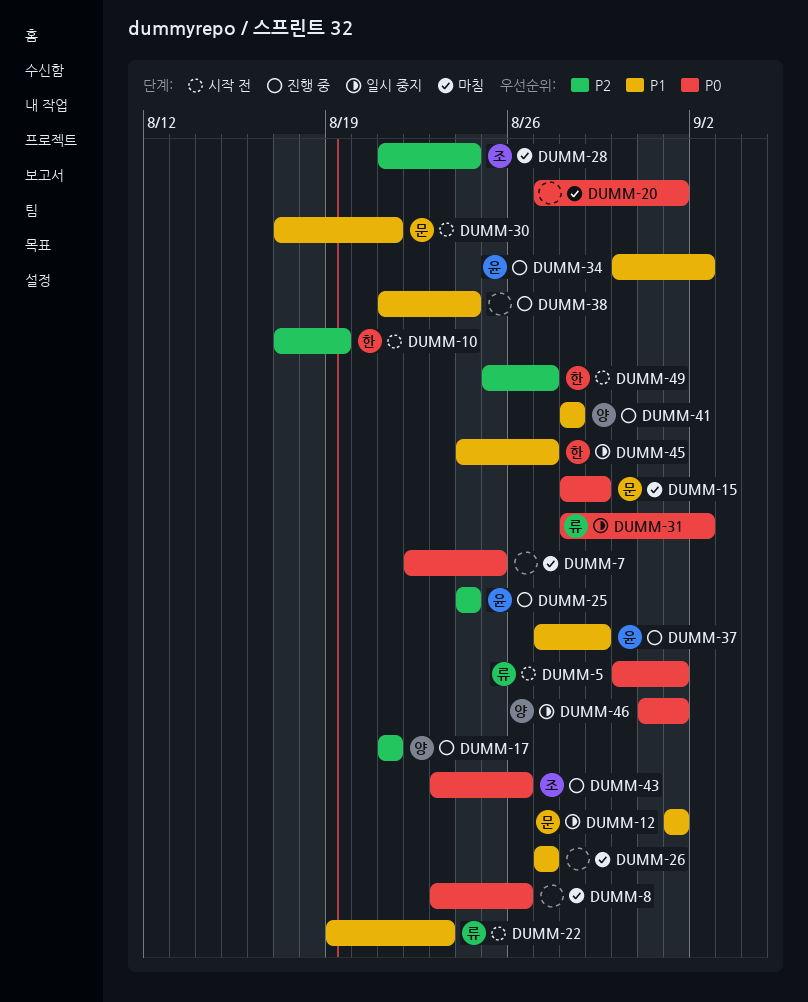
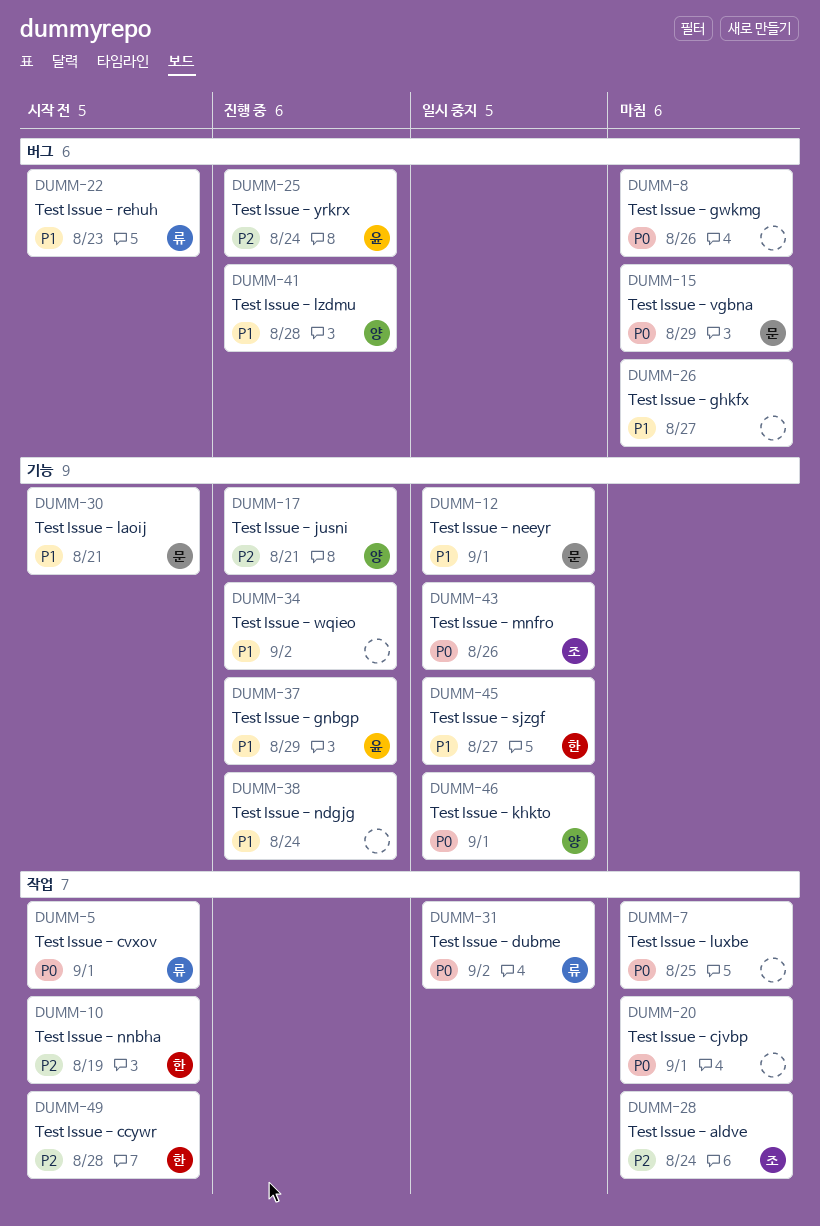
DUMM-34, owner: 윤 -> none
DUMM-43, status: 진행 중 -> 일시 중지
DUMM-49, due: Aug 27 -> Aug 28

